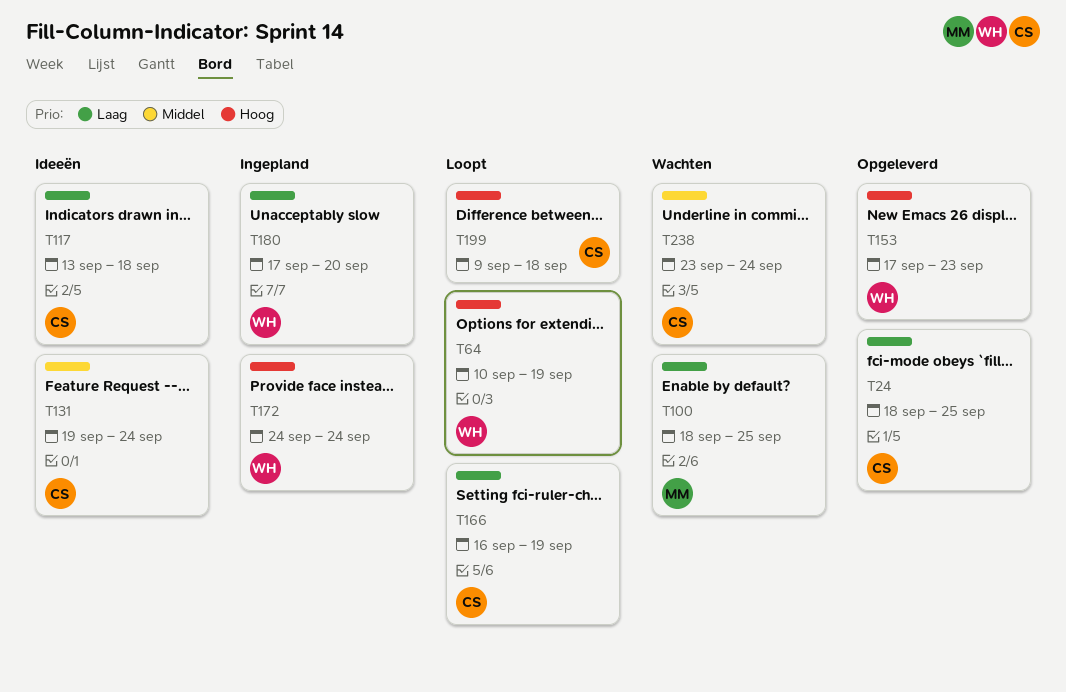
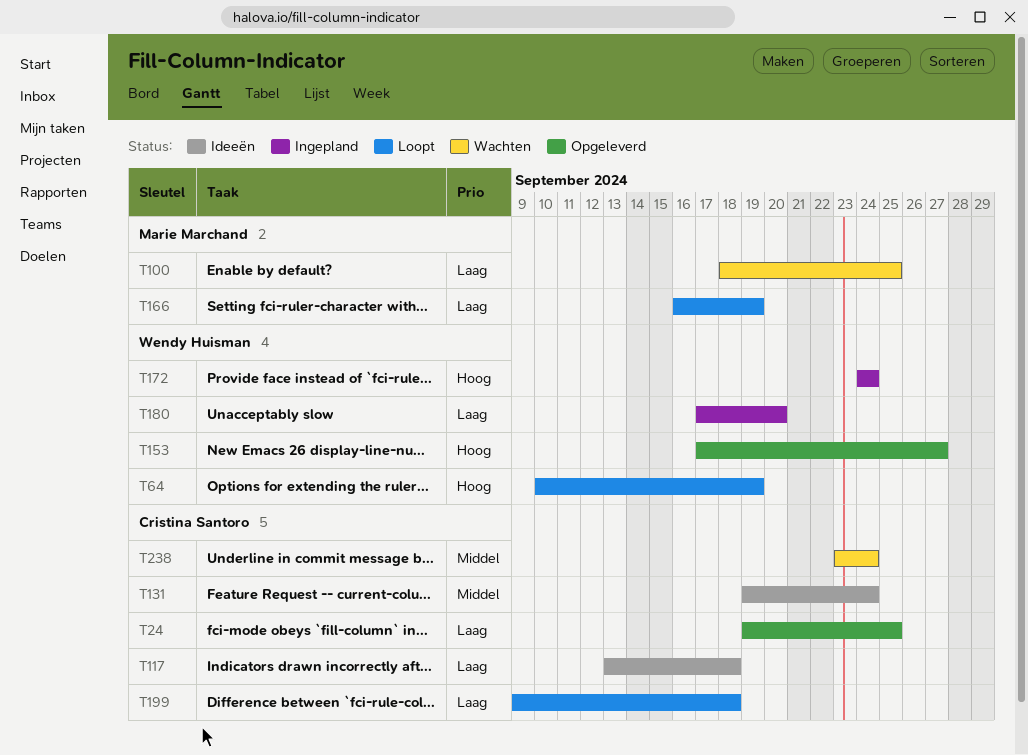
T24, start: Sep 18 -> Sep 19
T153, due: Sep 23 -> Sep 27
T166, owner: Cristina Santoro -> Marie Marchand
T199, priority: Hoog -> Laag

